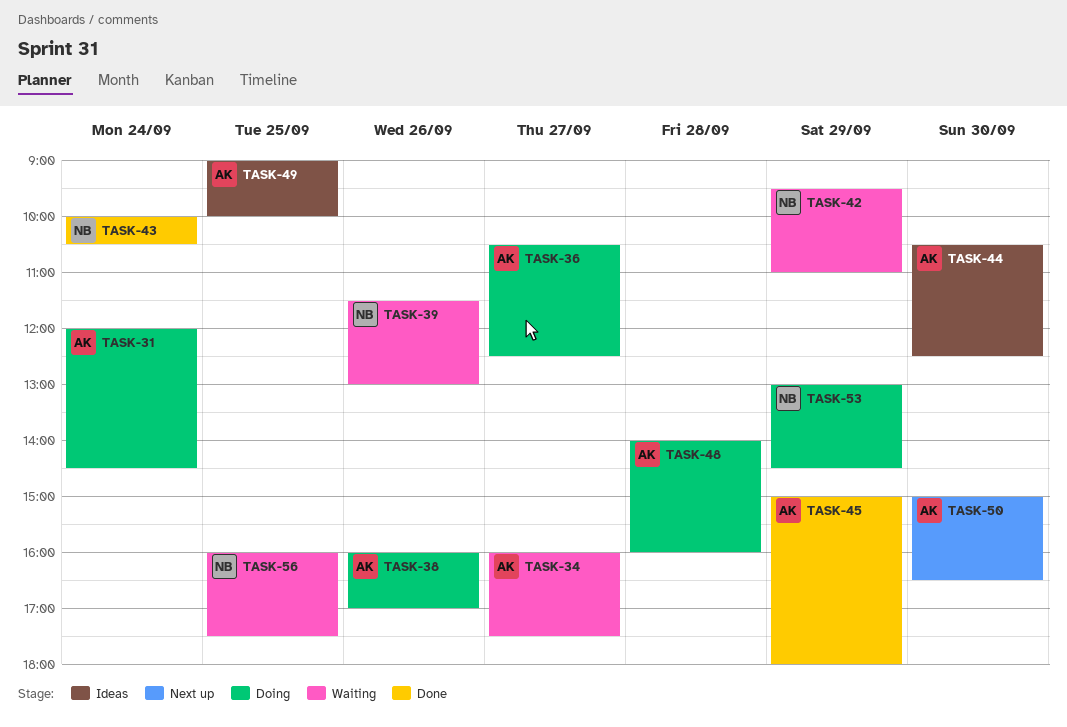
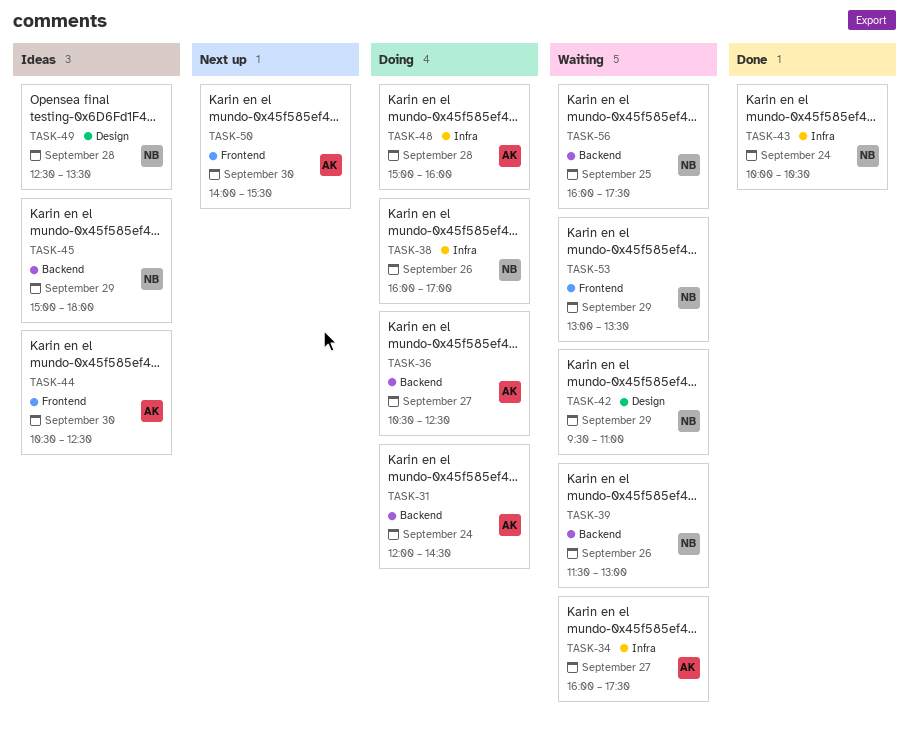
TASK-38, owner: AK -> NB
TASK-45, status: Done -> Ideas
TASK-45, owner: AK -> NB
TASK-48, begins: 14:00 -> 15:00
TASK-49, owner: AK -> NB
TASK-49, day: Sep 25 -> Sep 28
TASK-49, begins: 09:00 -> 12:30
TASK-49, ends: 10:00 -> 13:30
TASK-50, begins: 15:00 -> 14:00
TASK-50, ends: 16:30 -> 15:30
TASK-53, status: Doing -> Waiting
TASK-53, ends: 14:30 -> 13:30

